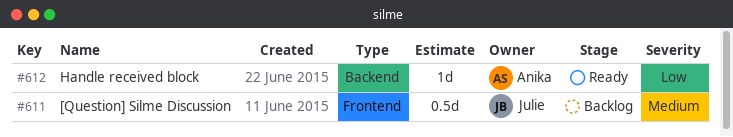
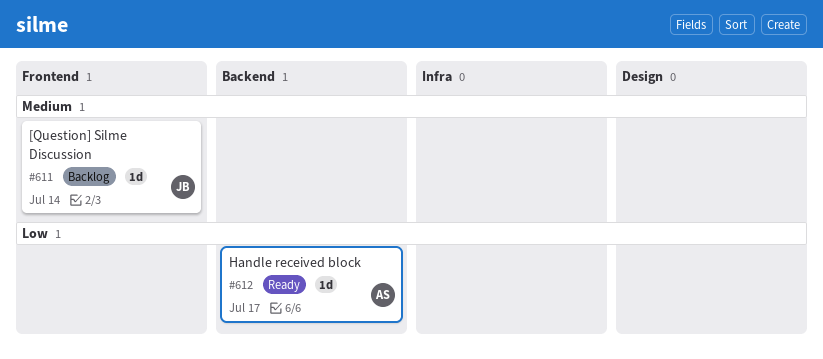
#611, estimate: 0.5d -> 1d

